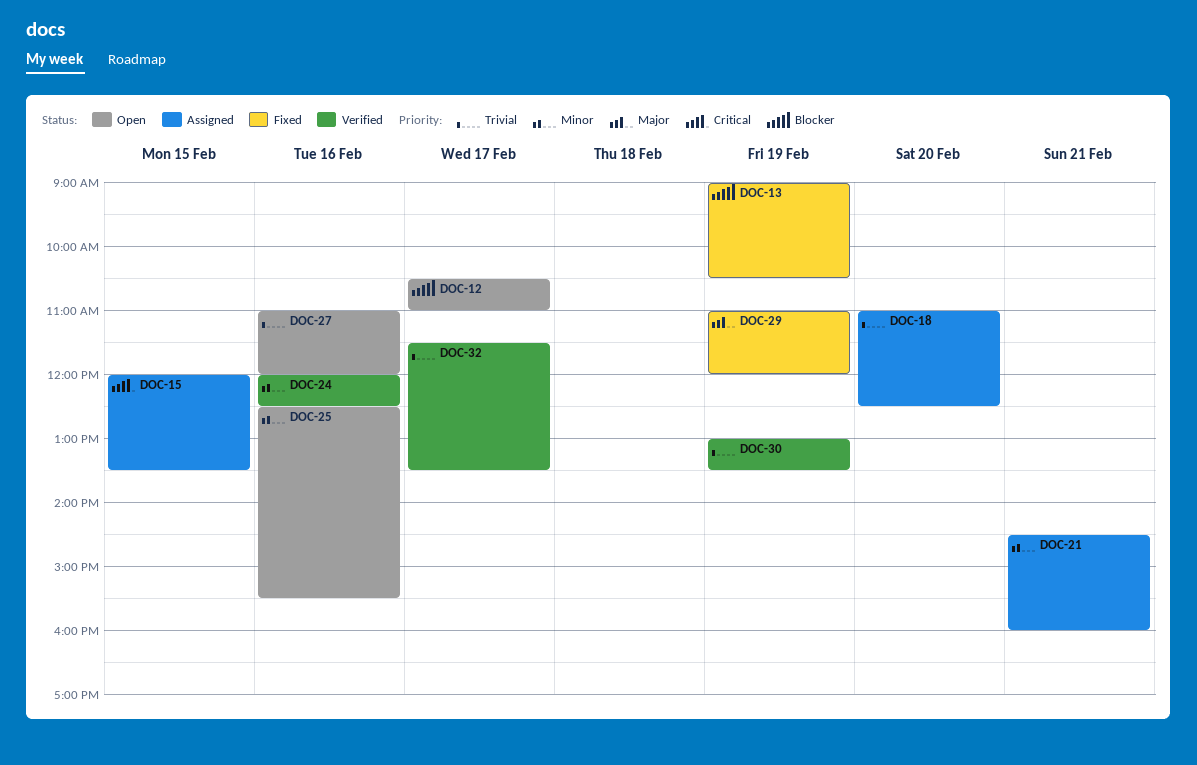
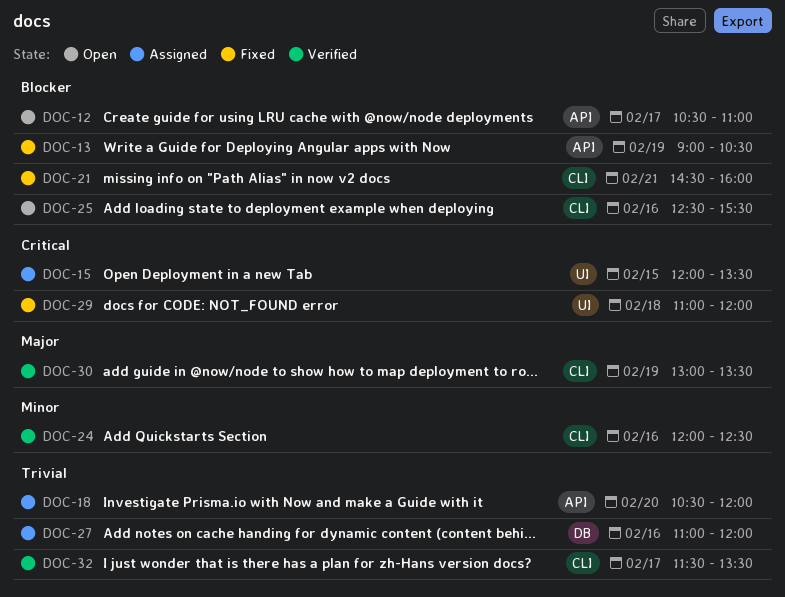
DOC-18, begins: 11:00 -> 10:30
DOC-18, ends: 12:30 -> 12:00
DOC-21, status: Assigned -> Fixed
DOC-21, priority: Minor -> Blocker
DOC-25, priority: Minor -> Blocker
DOC-27, status: Open -> Assigned
DOC-29, priority: Major -> Critical
DOC-29, day: Feb 19 -> Feb 18
DOC-30, priority: Trivial -> Major

